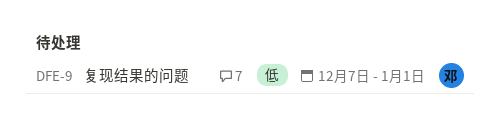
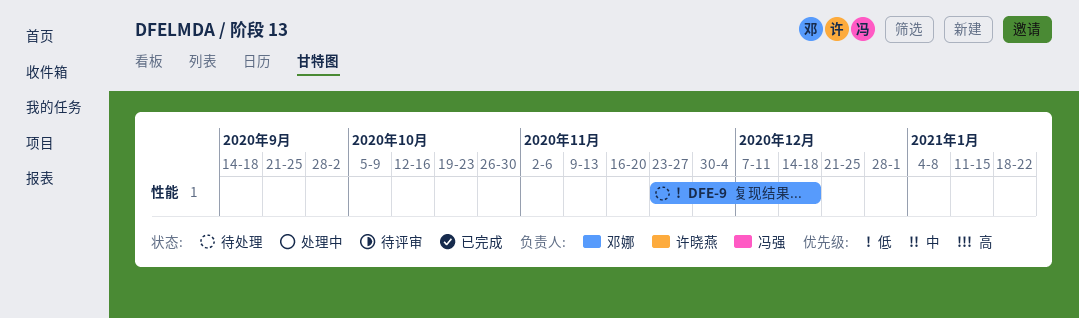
DFE-9, start: Dec 7 -> Nov 23
DFE-9, due: Jan 1 -> Dec 18

